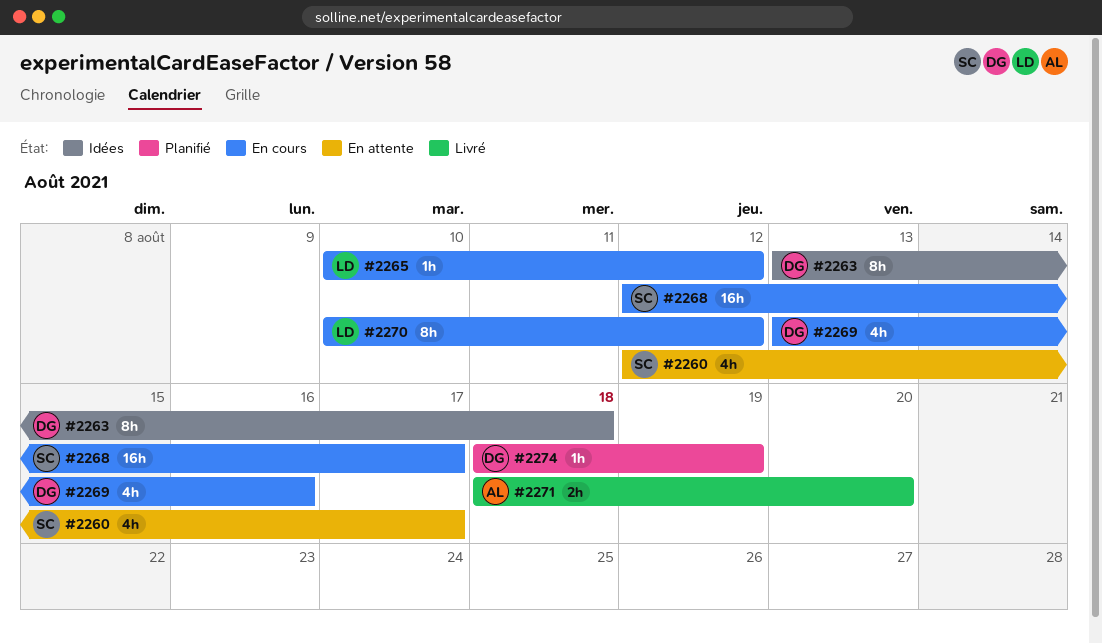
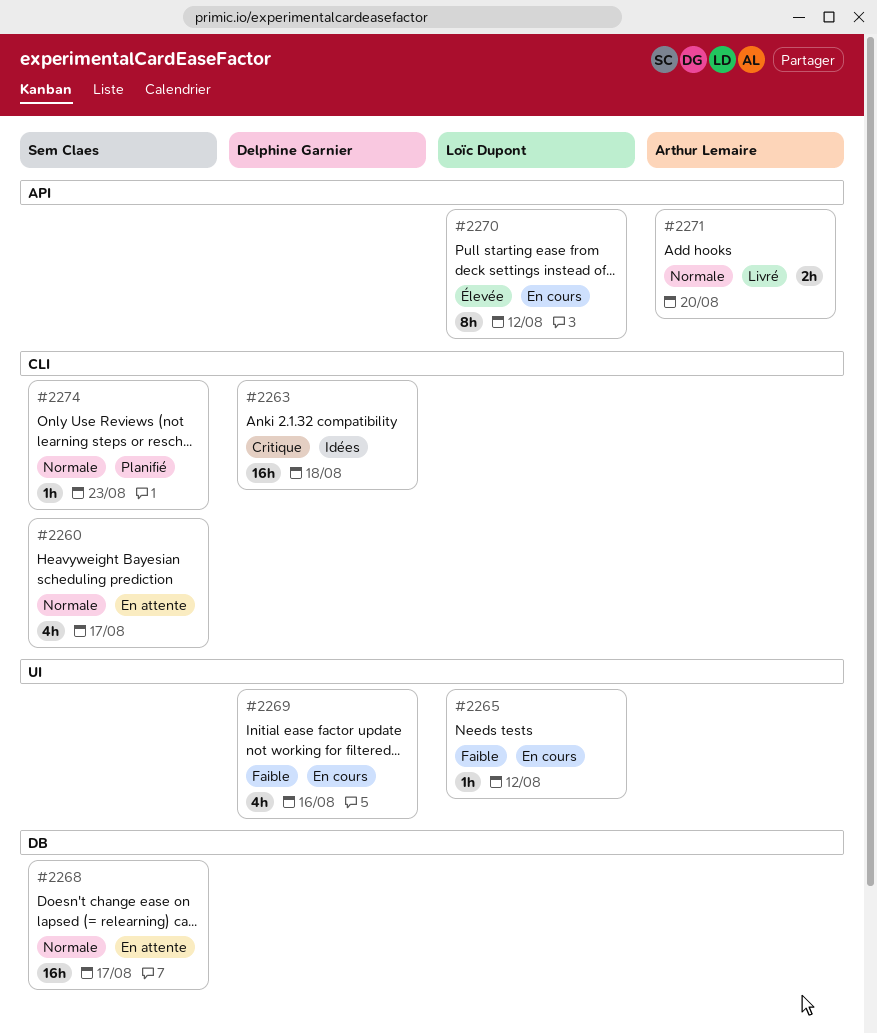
#2263, estimate: 8h -> 16h
#2268, status: En cours -> En attente
#2274, owner: Delphine Garnier -> Sem Claes
#2274, due: Aug 19 -> Aug 23

